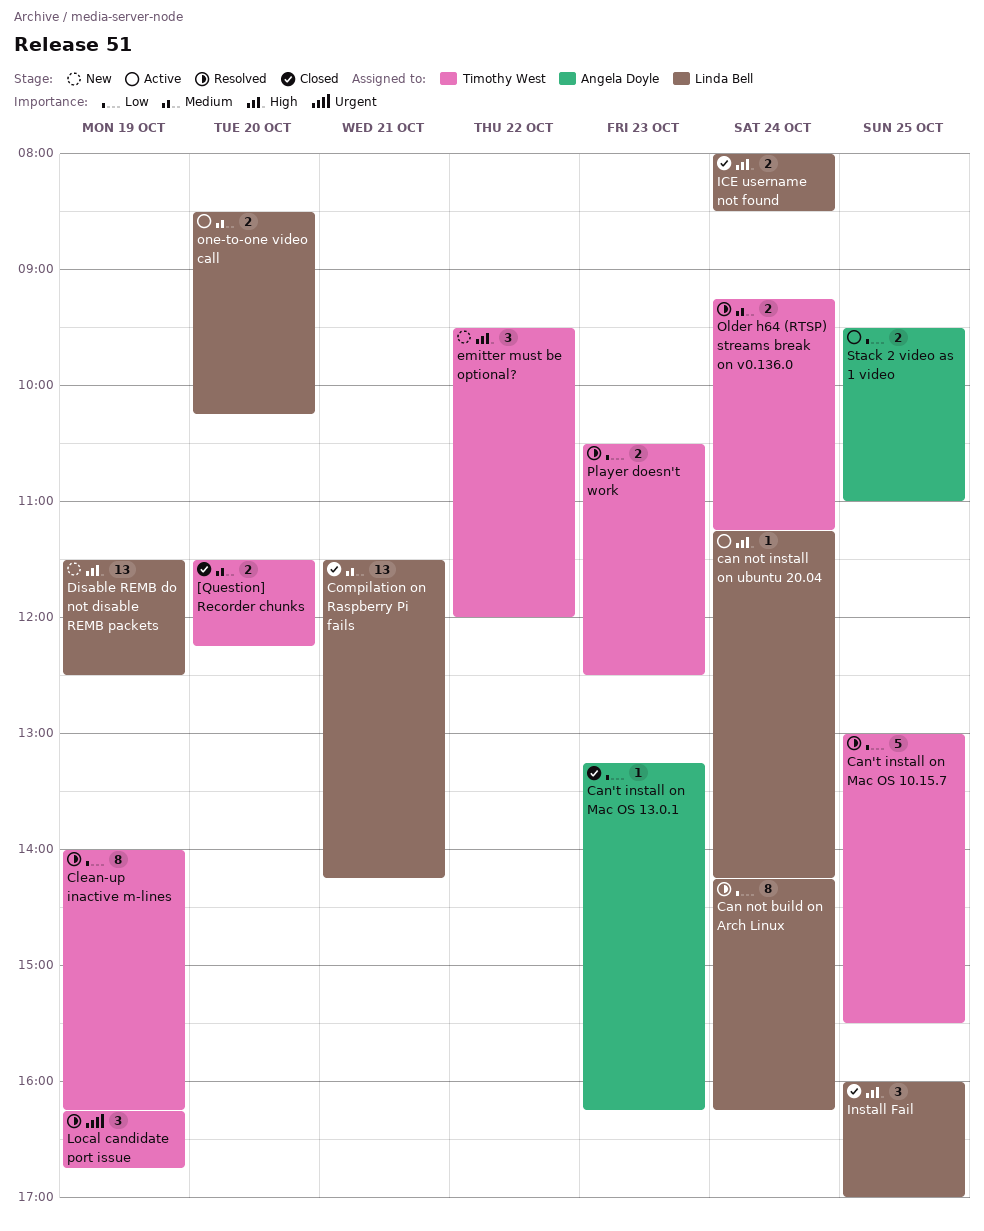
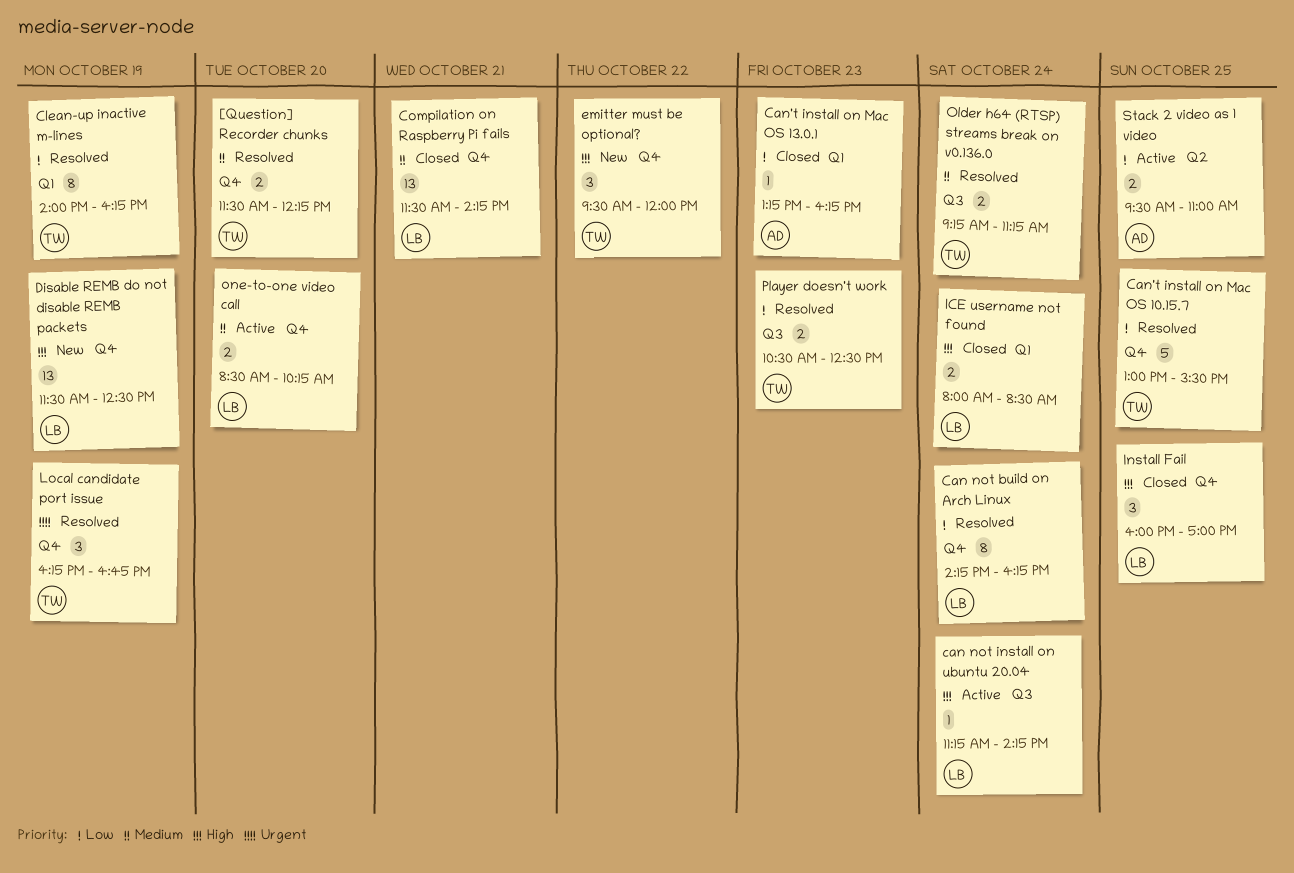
[Question] Recorder chunks, status: Closed -> Resolved

